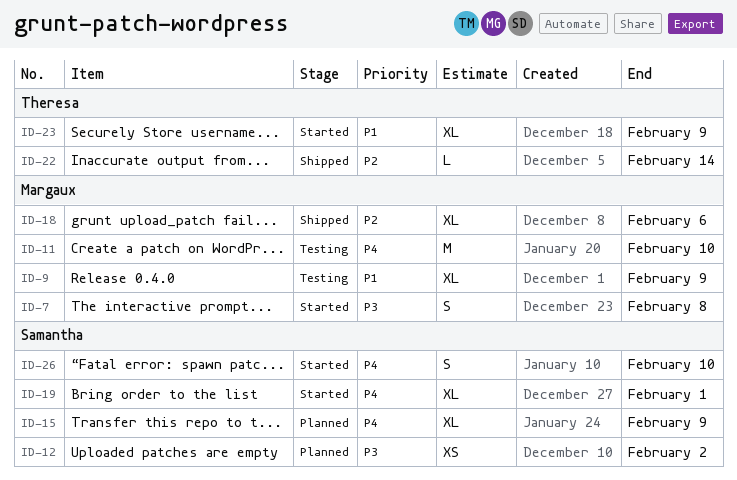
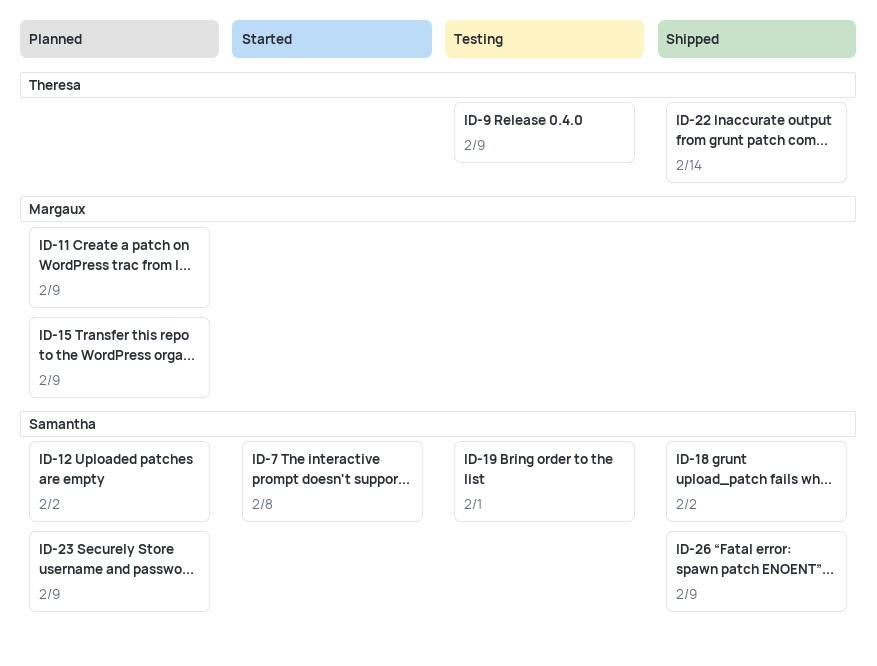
ID-7, owner: Margaux -> Samantha
ID-9, owner: Margaux -> Theresa
ID-11, status: Testing -> Planned
ID-11, due: Feb 10 -> Feb 9
ID-15, owner: Samantha -> Margaux
ID-18, owner: Margaux -> Samantha
ID-18, due: Feb 6 -> Feb 2
ID-19, status: Started -> Testing
ID-23, status: Started -> Planned
ID-23, owner: Theresa -> Samantha
ID-26, status: Started -> Shipped
ID-26, due: Feb 10 -> Feb 9

